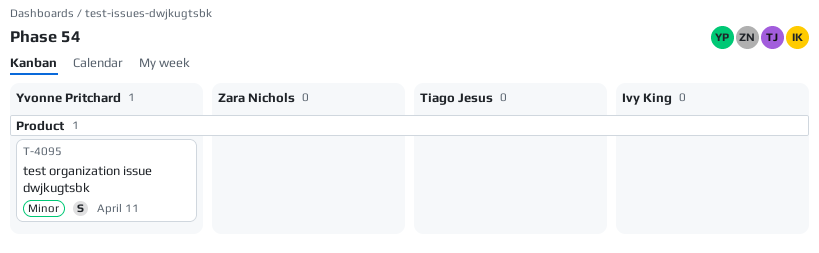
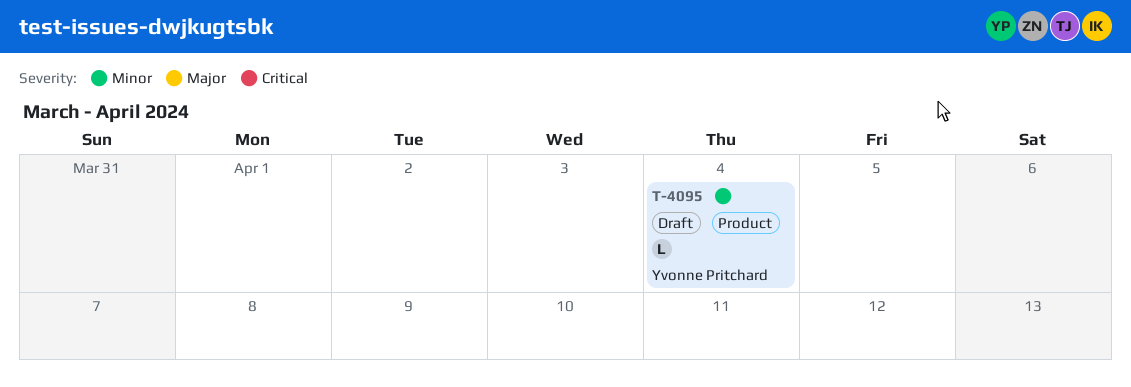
T-4095, estimate: S -> L
T-4095, due: Apr 11 -> Apr 4

